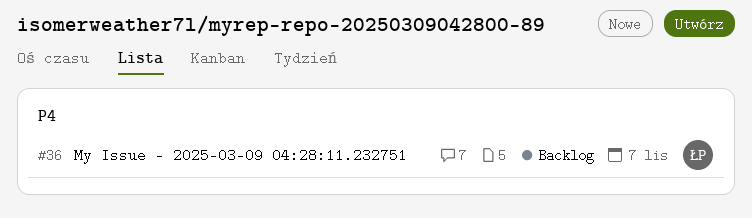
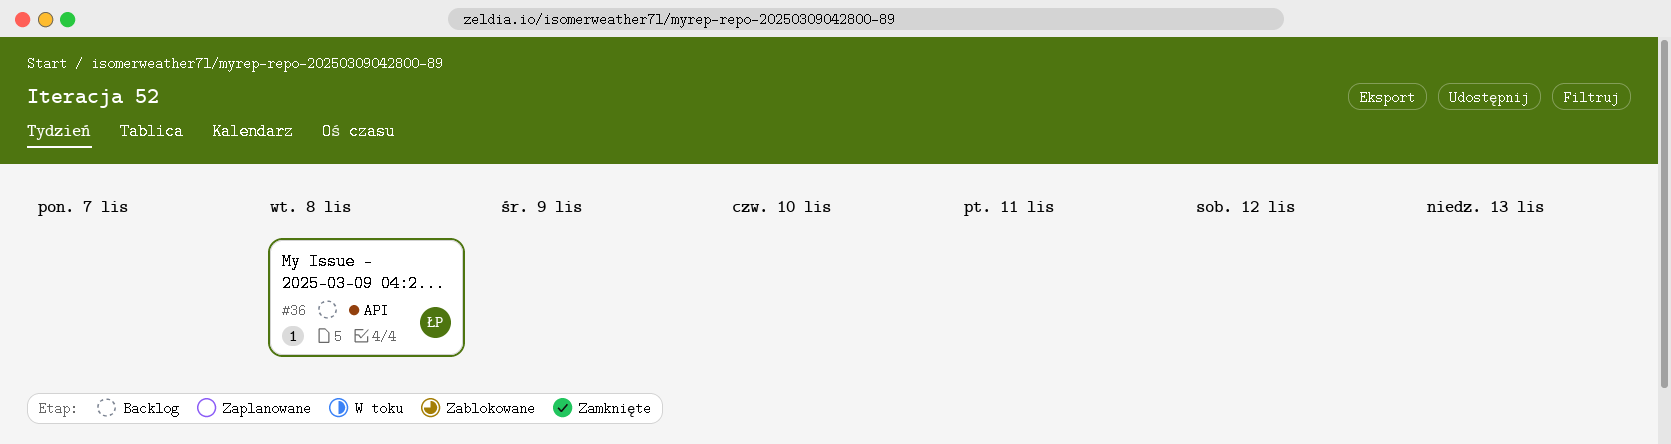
#36, due: Nov 7 -> Nov 8

